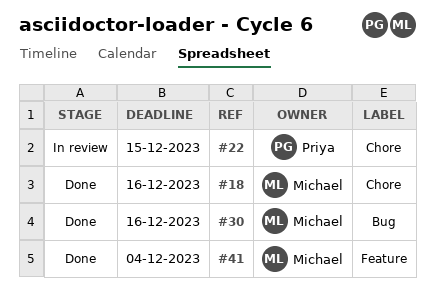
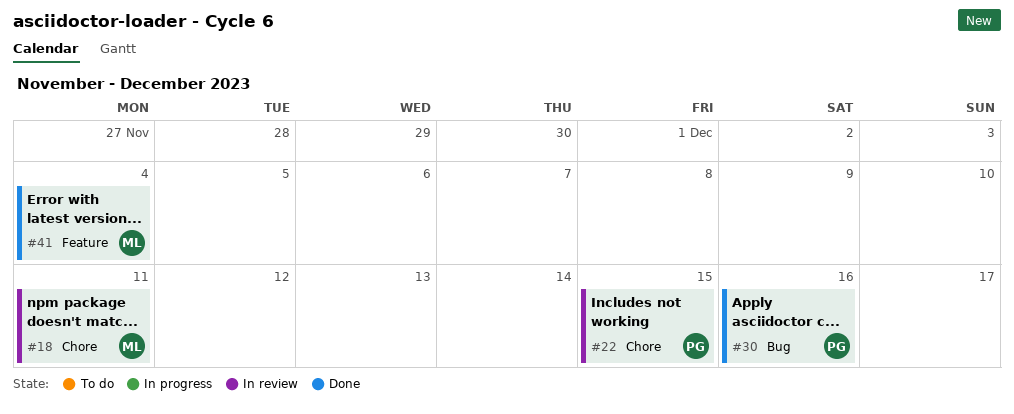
#18, status: Done -> In review
#18, due: Dec 16 -> Dec 11
#30, owner: Michael -> Priya

